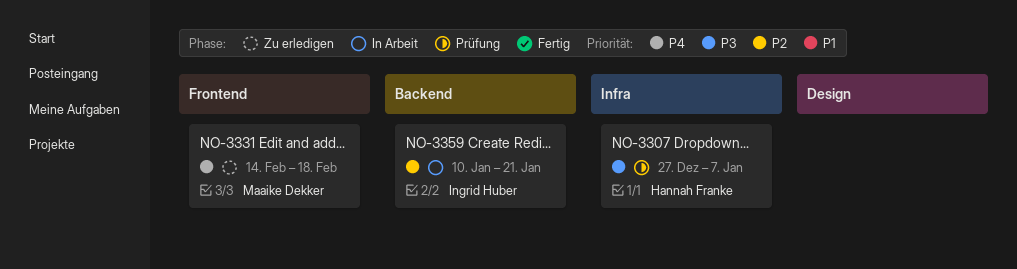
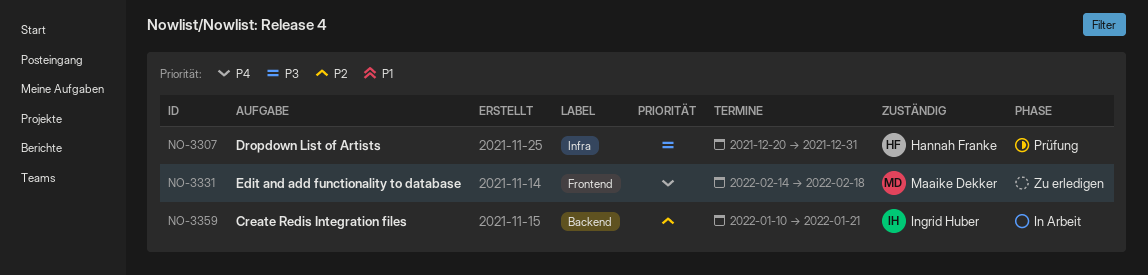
NO-3307, start: Dec 27 -> Dec 20
NO-3307, due: Jan 7 -> Dec 31

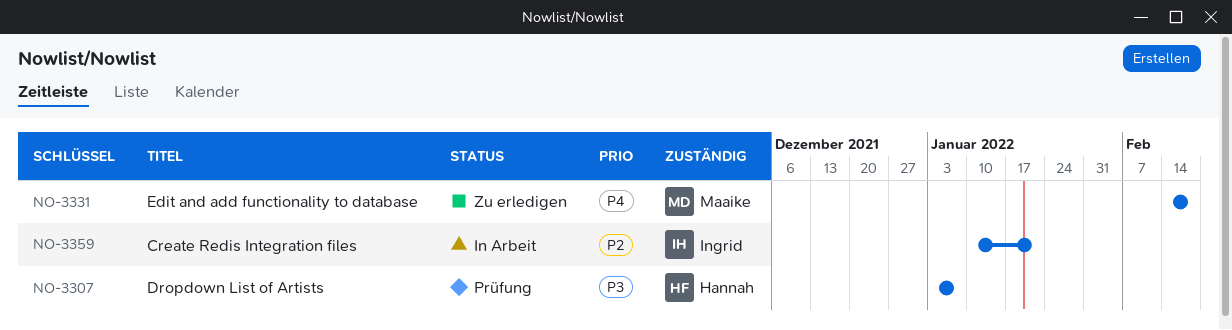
NO-3307, start: Dec 20 -> Jan 3
NO-3307, due: Dec 31 -> Jan 7

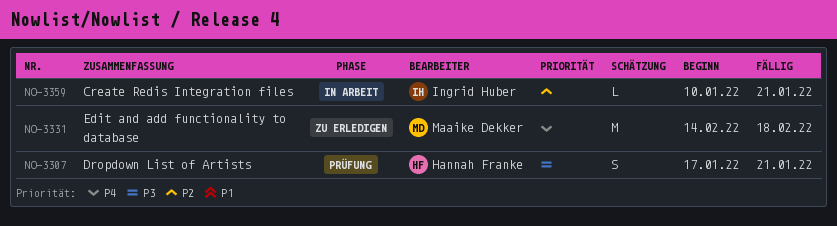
NO-3307, start: Jan 3 -> Jan 17
NO-3307, due: Jan 7 -> Jan 21

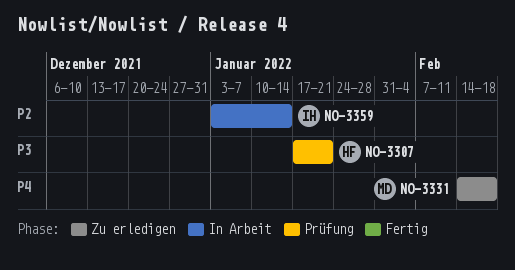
NO-3359, start: Jan 10 -> Jan 3
NO-3359, due: Jan 21 -> Jan 14

